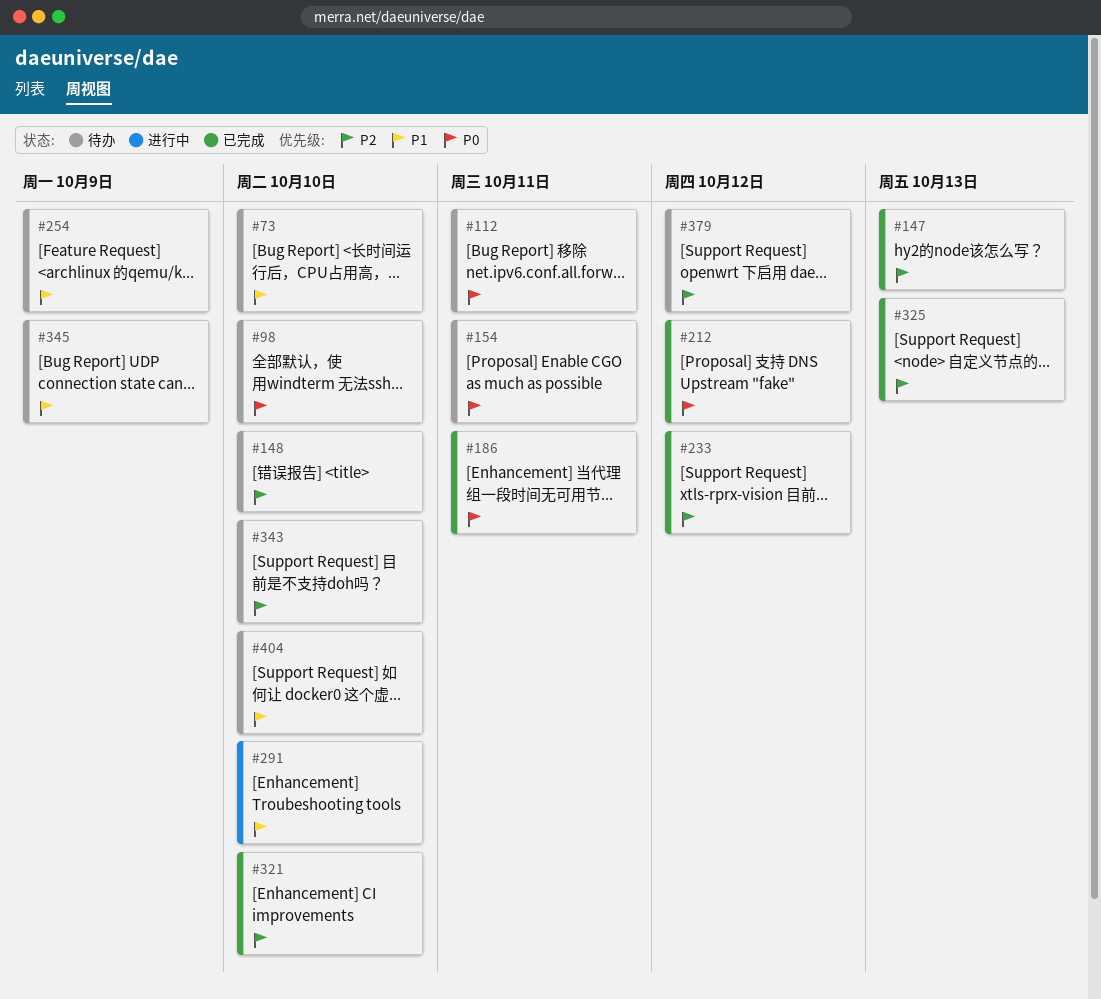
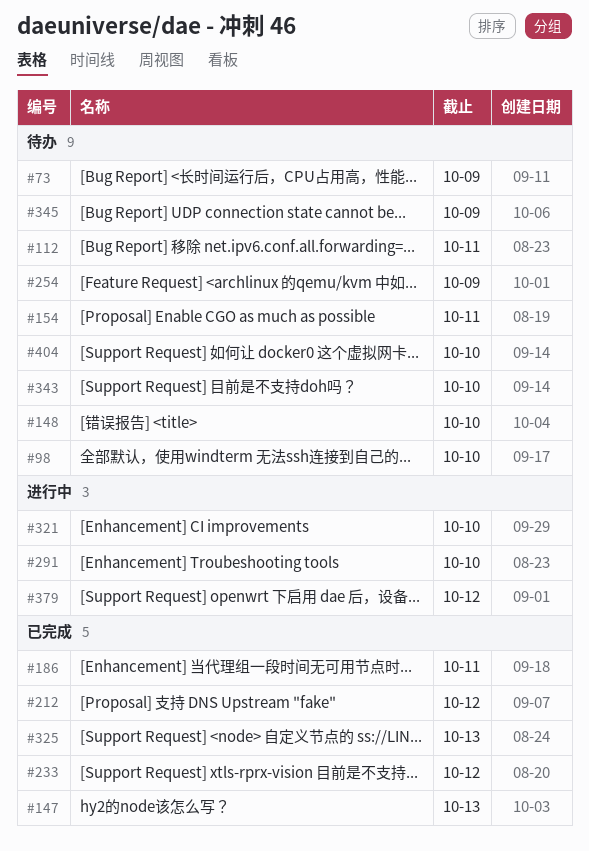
#73, due: Oct 10 -> Oct 9
#321, status: 已完成 -> 进行中
#379, status: 待办 -> 进行中

